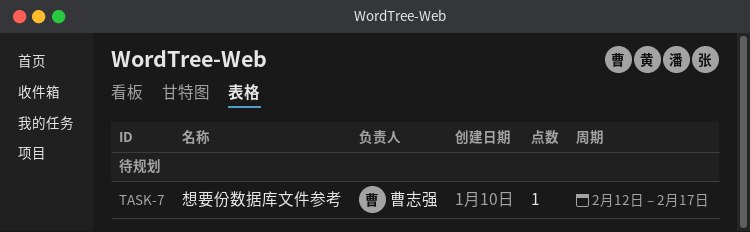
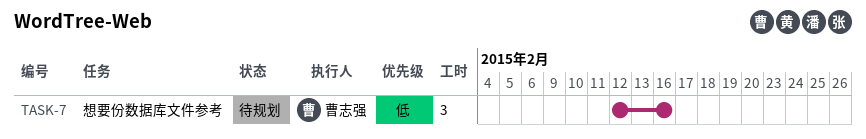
TASK-7, estimate: 1 -> 3
TASK-7, due: Feb 17 -> Feb 16

